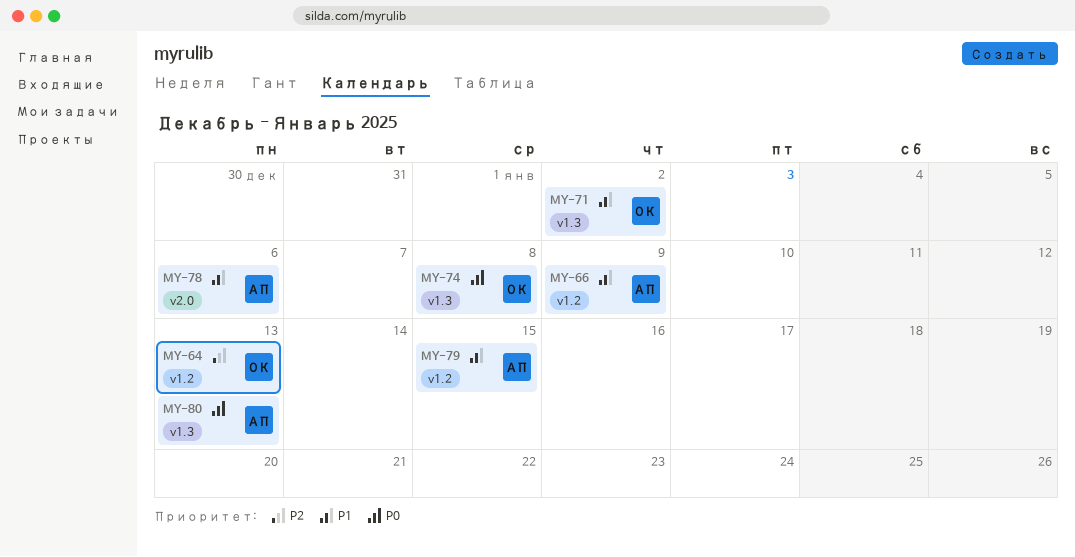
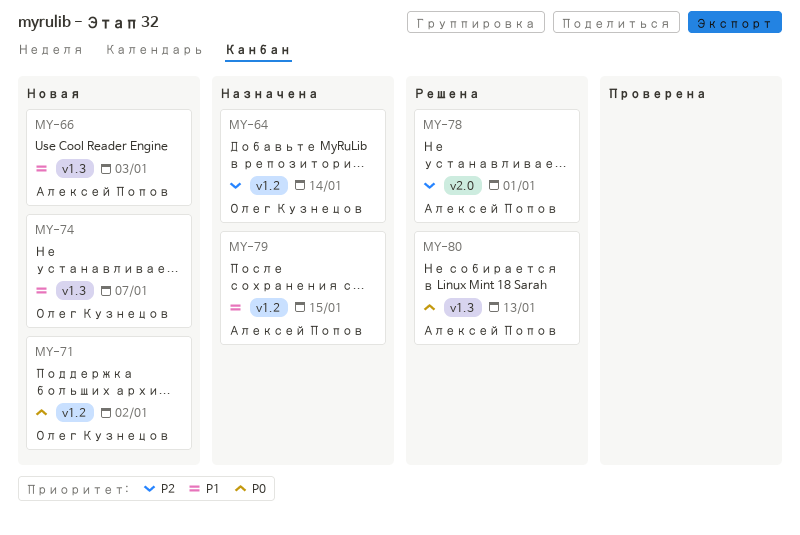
MY-64, due: Jan 13 -> Jan 14
MY-66, label: v1.2 -> v1.3
MY-66, due: Jan 9 -> Jan 3
MY-71, priority: P1 -> P0
MY-71, label: v1.3 -> v1.2
MY-74, priority: P0 -> P1
MY-74, due: Jan 8 -> Jan 7
MY-78, priority: P1 -> P2
MY-78, due: Jan 6 -> Jan 1

